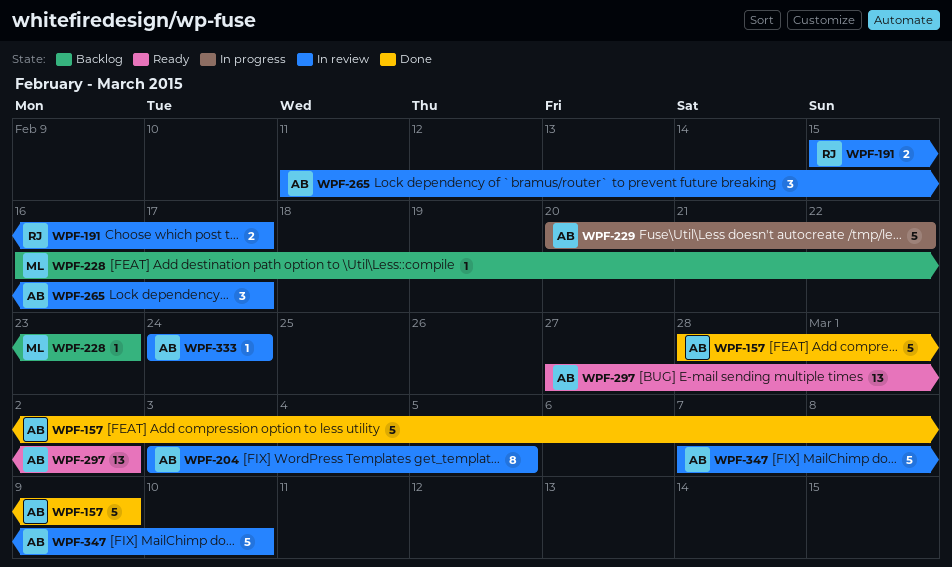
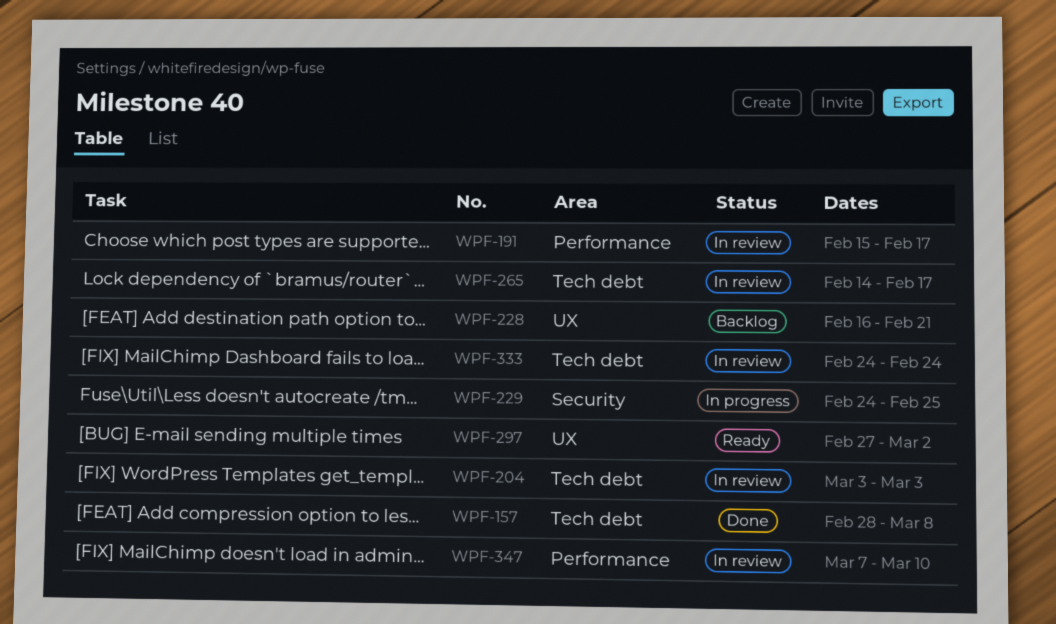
WPF-157, due: Mar 9 -> Mar 8
WPF-204, due: Mar 5 -> Mar 3
WPF-228, due: Feb 23 -> Feb 21
WPF-229, start: Feb 20 -> Feb 24
WPF-229, due: Feb 22 -> Feb 25
WPF-265, start: Feb 11 -> Feb 14

